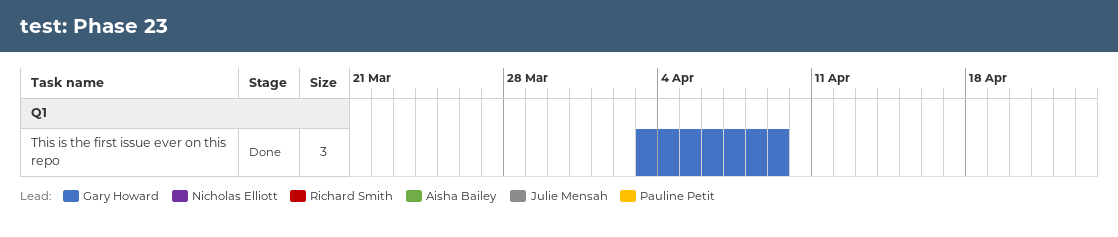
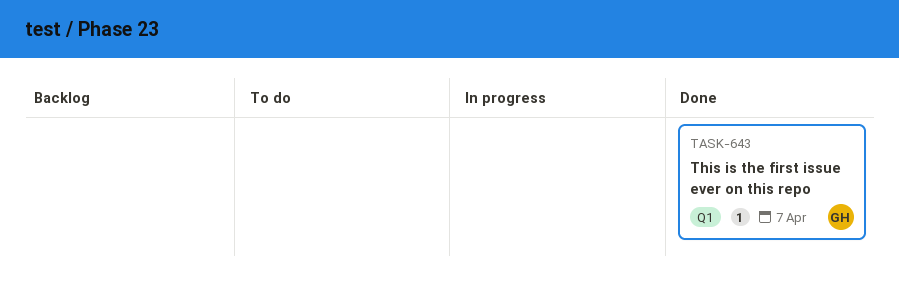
This is the first issue ever on this repo, estimate: 3 -> 1
This is the first issue ever on this repo, due: Apr 9 -> Apr 7

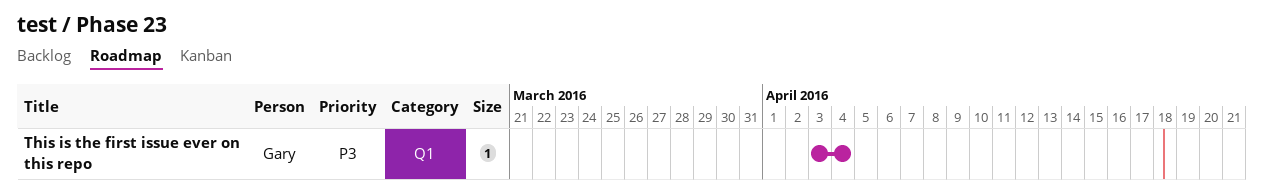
This is the first issue ever on this repo, due: Apr 7 -> Apr 4

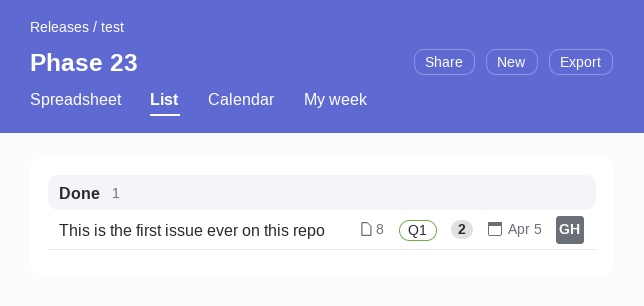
This is the first issue ever on this repo, estimate: 1 -> 2
This is the first issue ever on this repo, due: Apr 4 -> Apr 5

